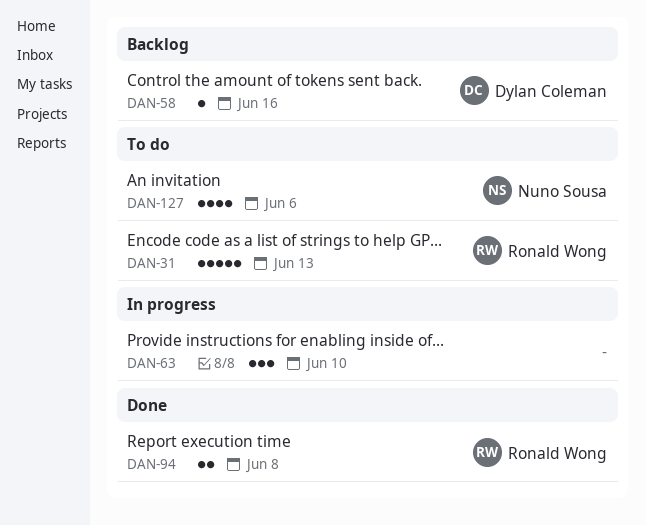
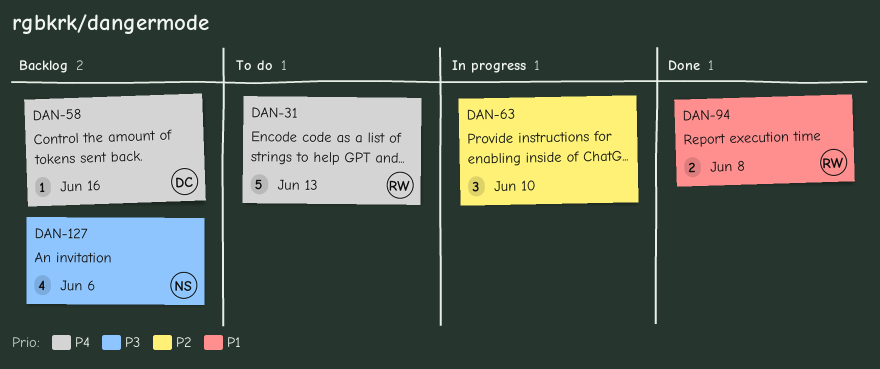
DAN-127, status: To do -> Backlog

